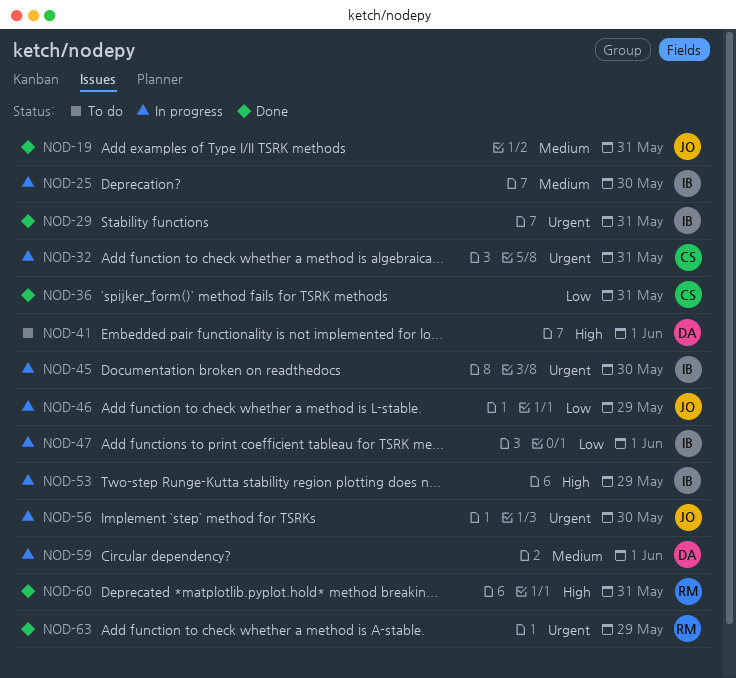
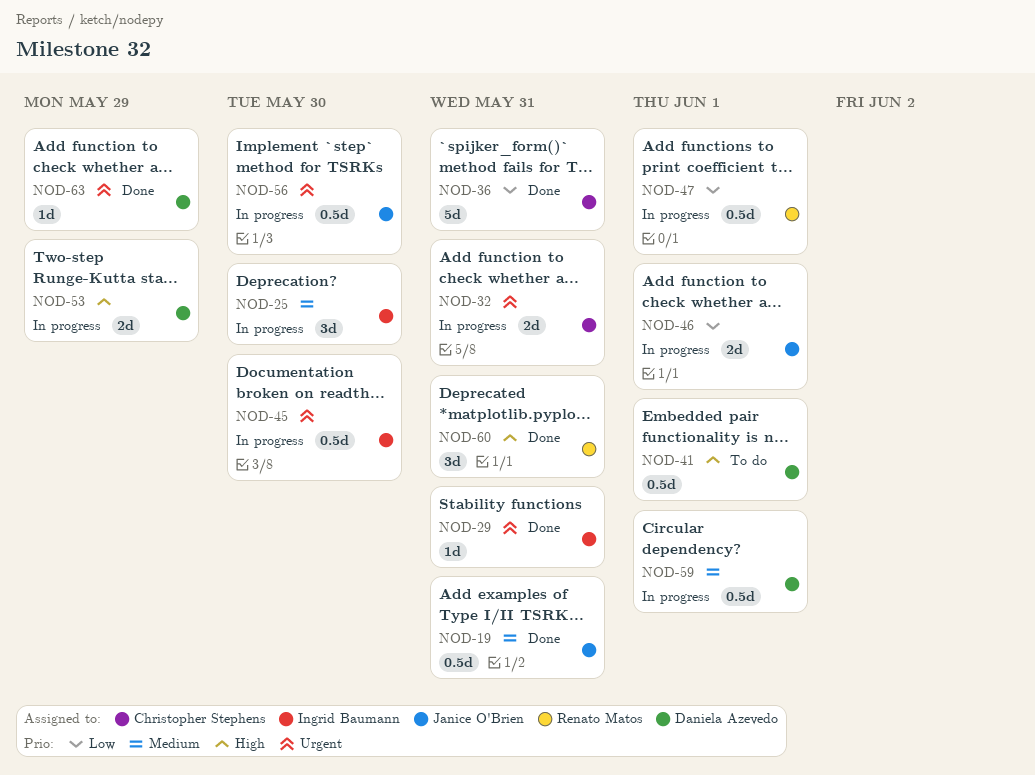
NOD-46, due: May 29 -> Jun 1
NOD-47, owner: Ingrid Baumann -> Renato Matos
NOD-53, owner: Ingrid Baumann -> Daniela Azevedo
NOD-63, owner: Renato Matos -> Daniela Azevedo

